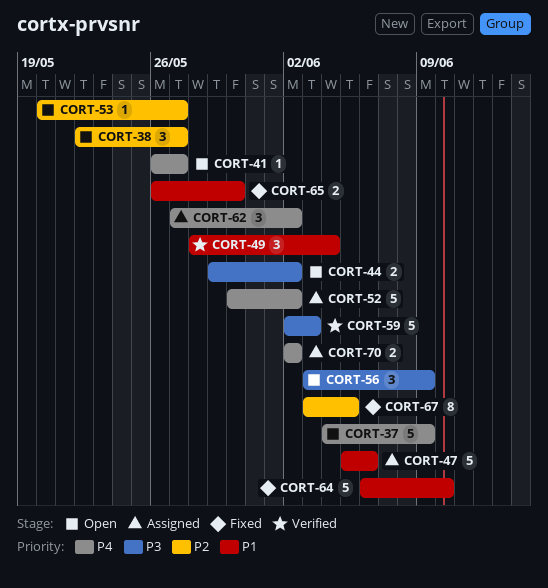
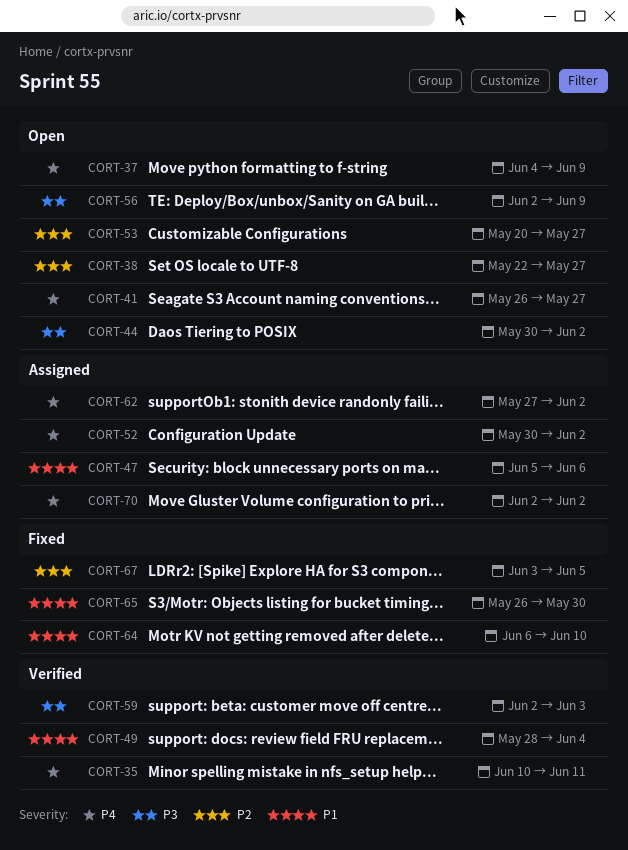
CORT-35: none -> present
CORT-44, start: May 29 -> May 30
CORT-56, start: Jun 3 -> Jun 2

